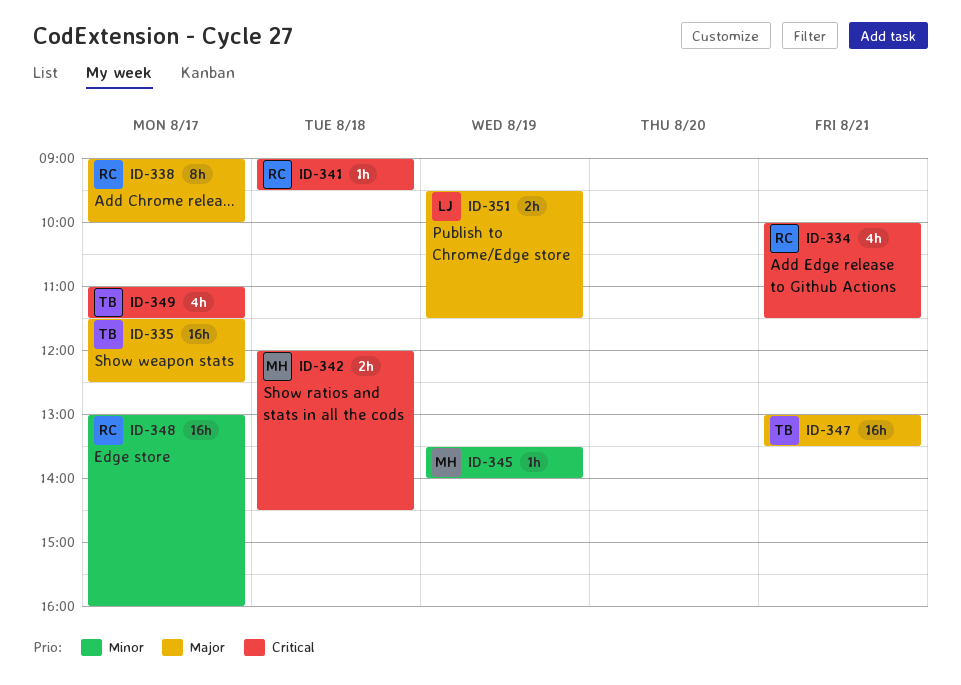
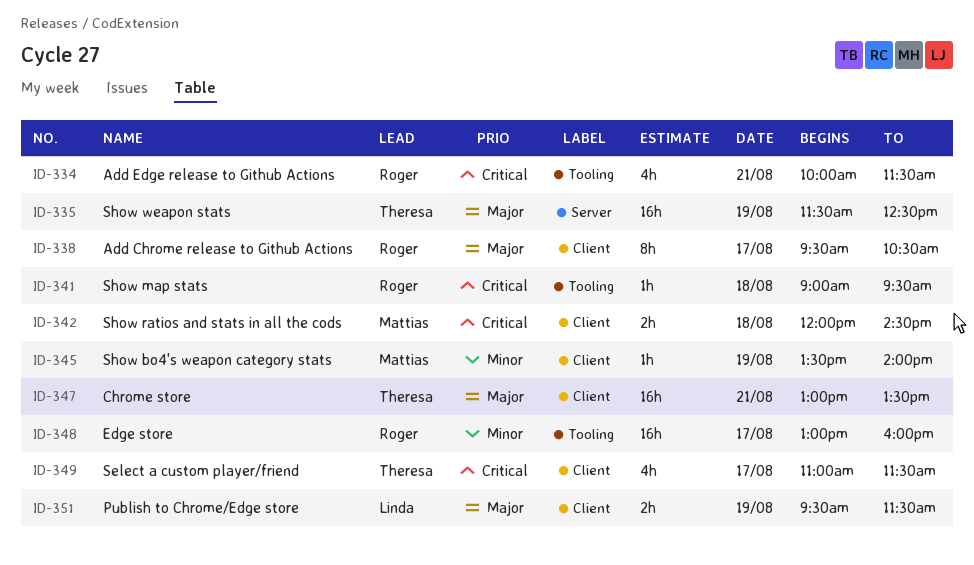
ID-335, day: Aug 17 -> Aug 19
ID-338, begins: 09:00 -> 09:30
ID-338, ends: 10:00 -> 10:30

